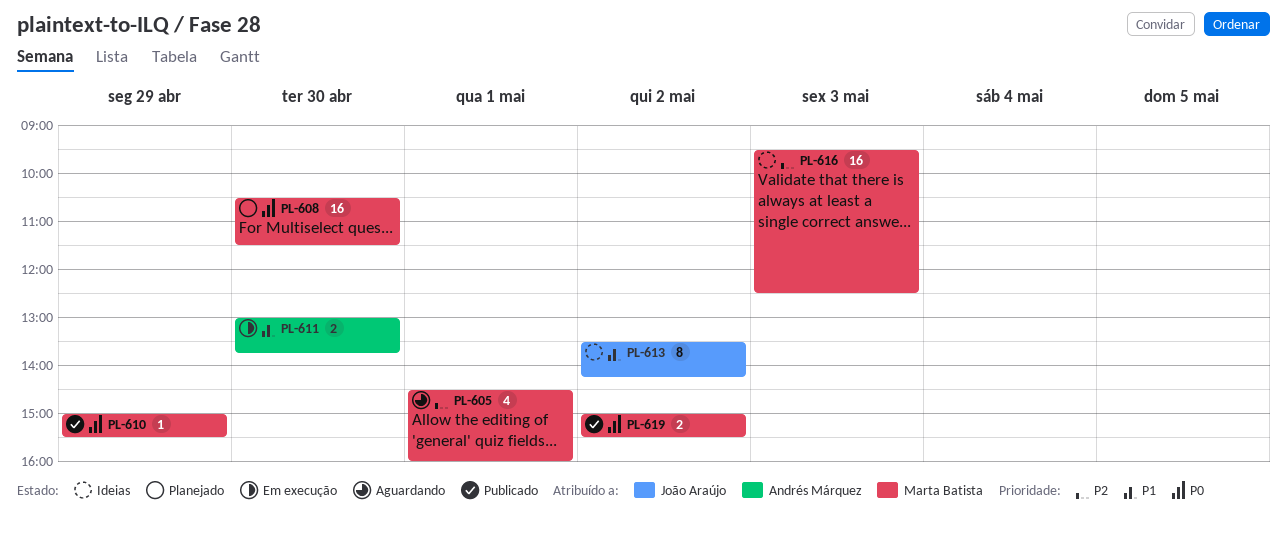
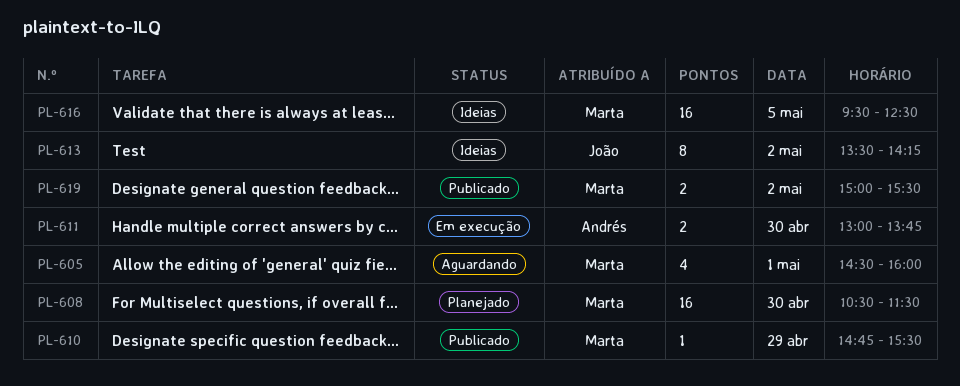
PL-610, begins: 15:00 -> 14:45
PL-616, day: May 3 -> May 5

